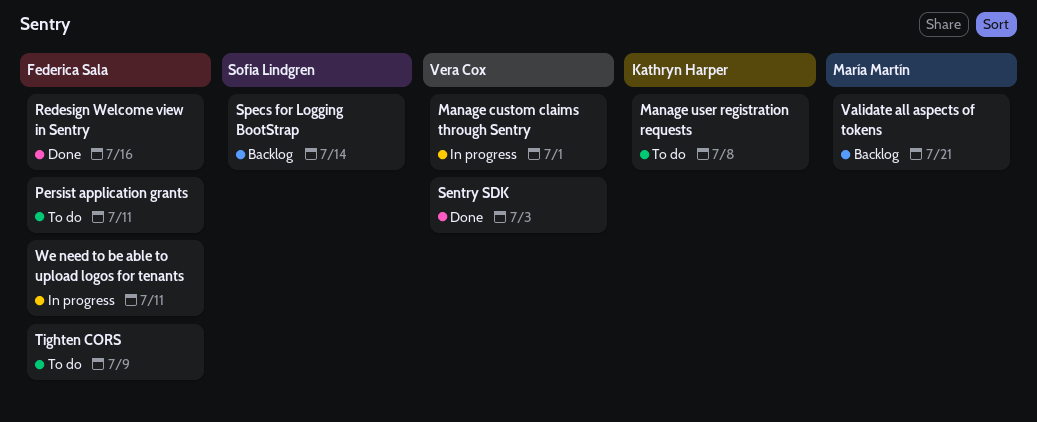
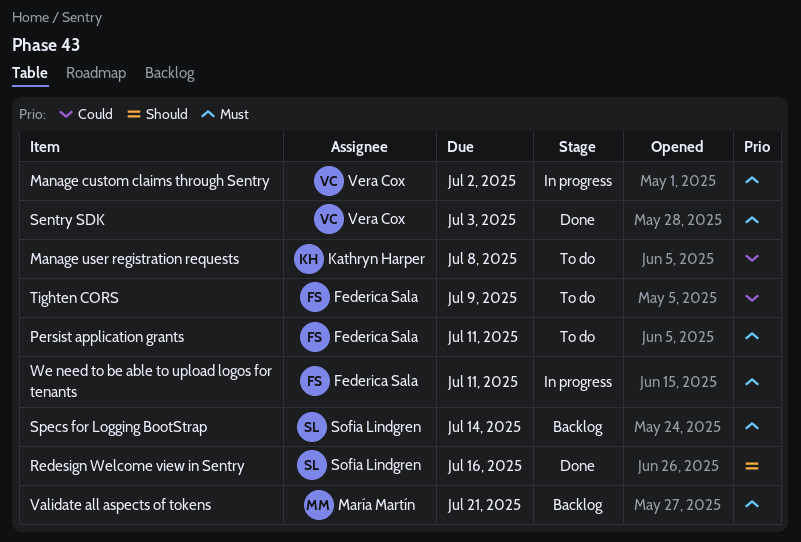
Manage custom claims through Sentry, due: Jul 1 -> Jul 2
Redesign Welcome view in Sentry, owner: Federica Sala -> Sofia Lindgren

